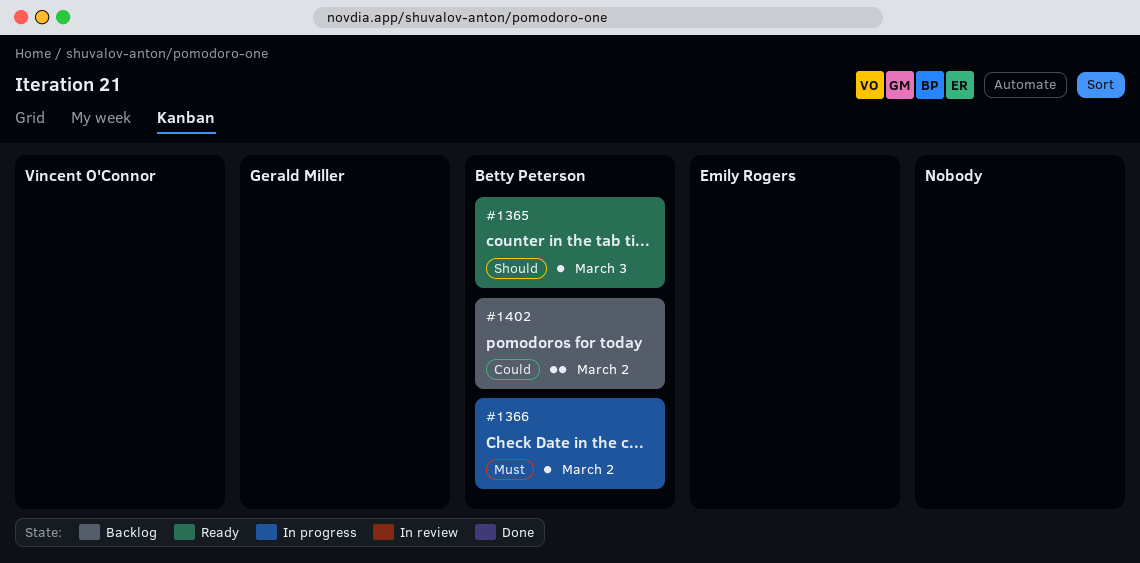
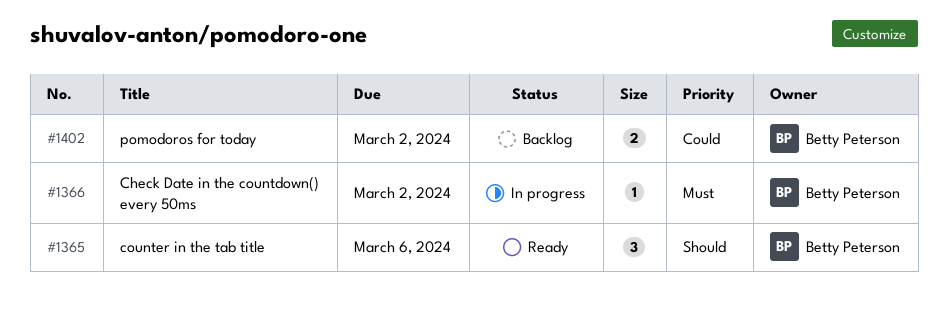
#1365, estimate: 1 -> 3
#1365, due: Mar 3 -> Mar 6

